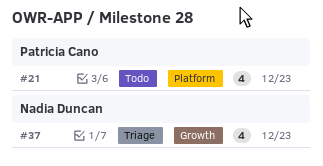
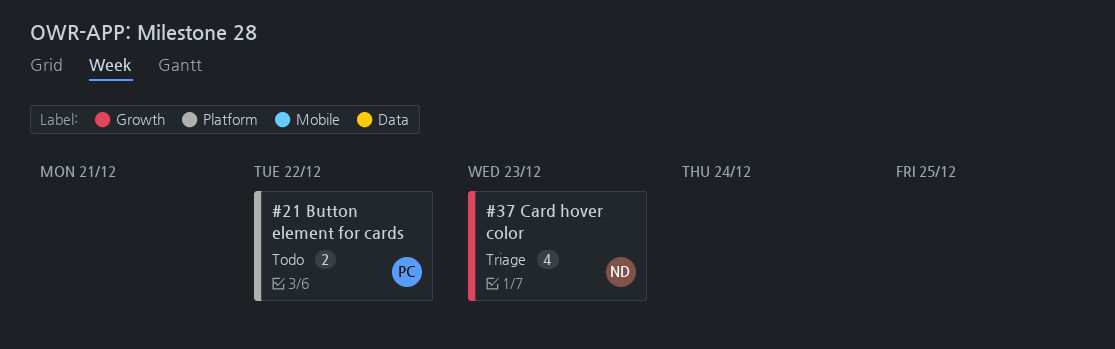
#21, estimate: 4 -> 2
#21, due: Dec 23 -> Dec 22

